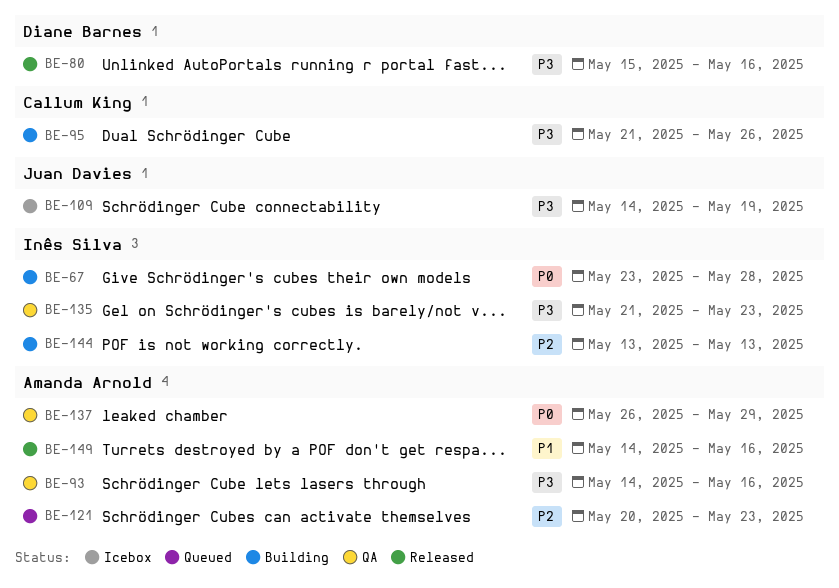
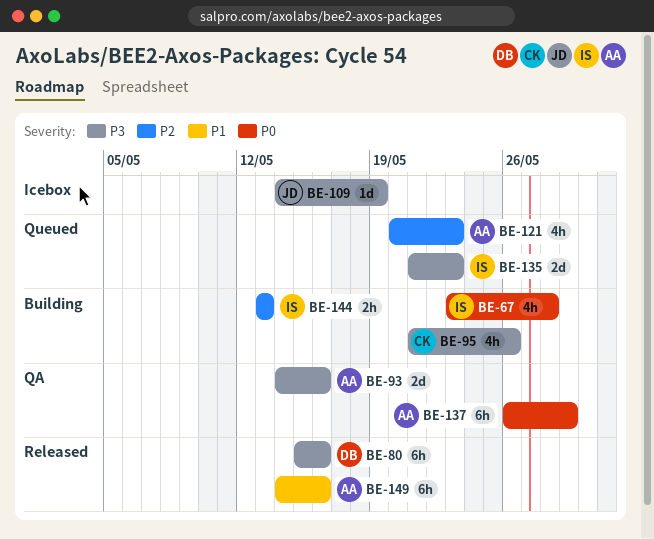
BE-135, status: QA -> Queued

